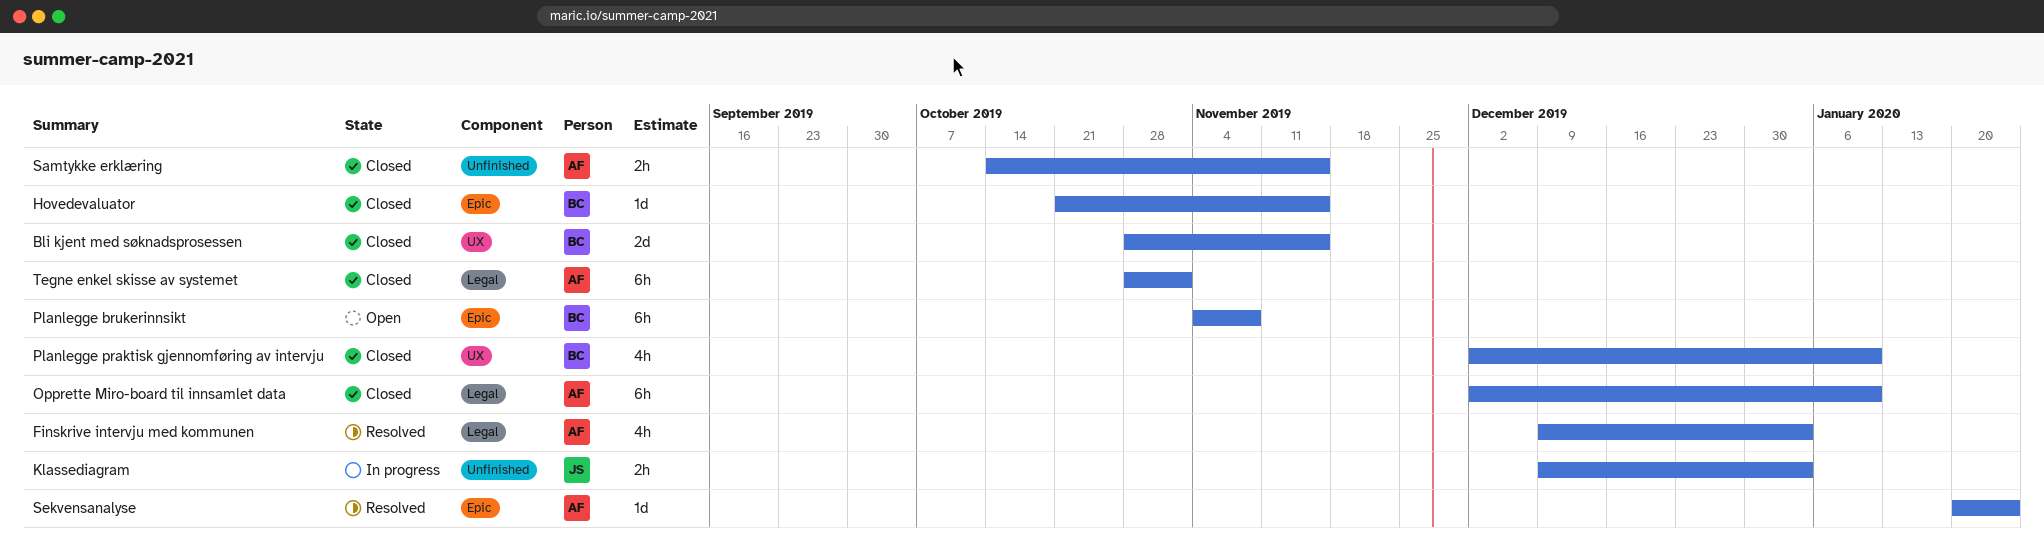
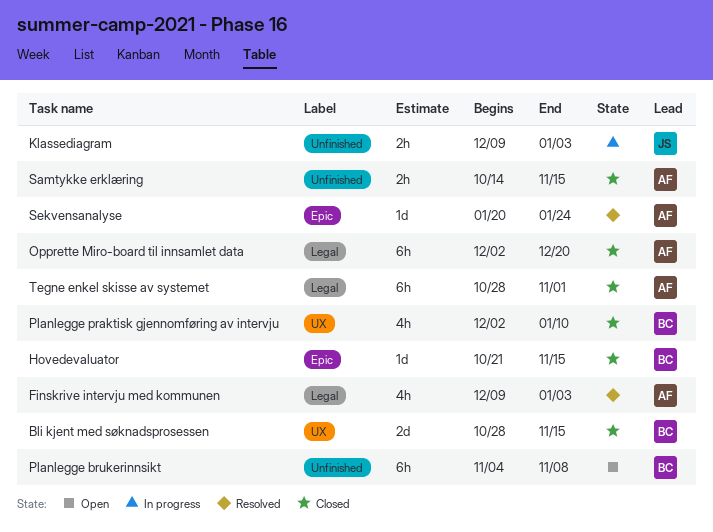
Opprette Miro-board til innsamlet data, due: Jan 10 -> Dec 20
Planlegge brukerinnsikt, label: Epic -> Unfinished

